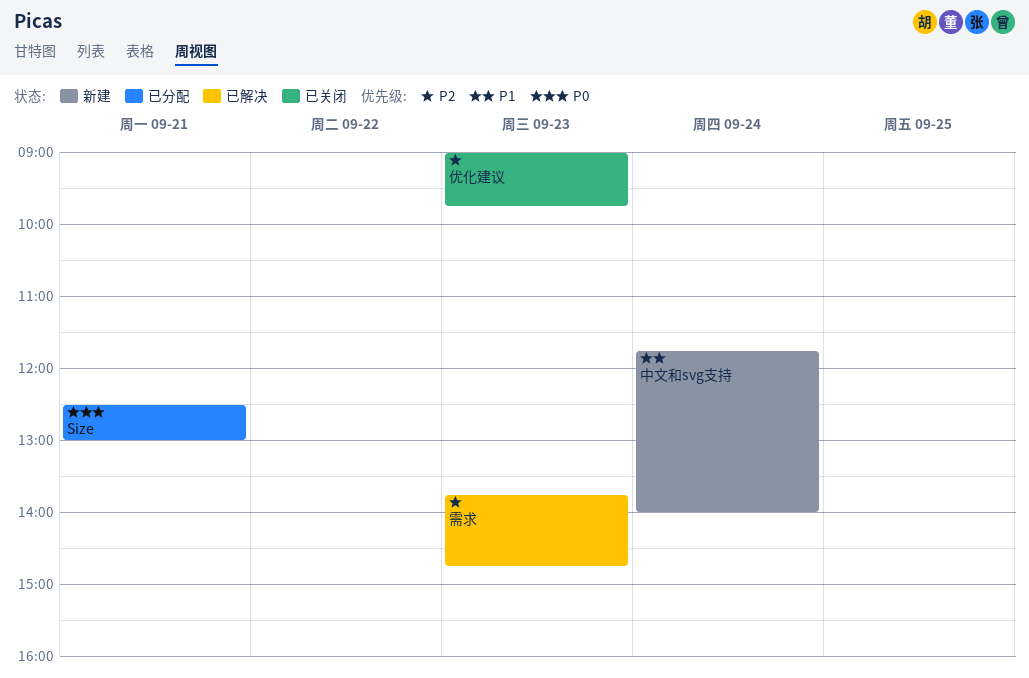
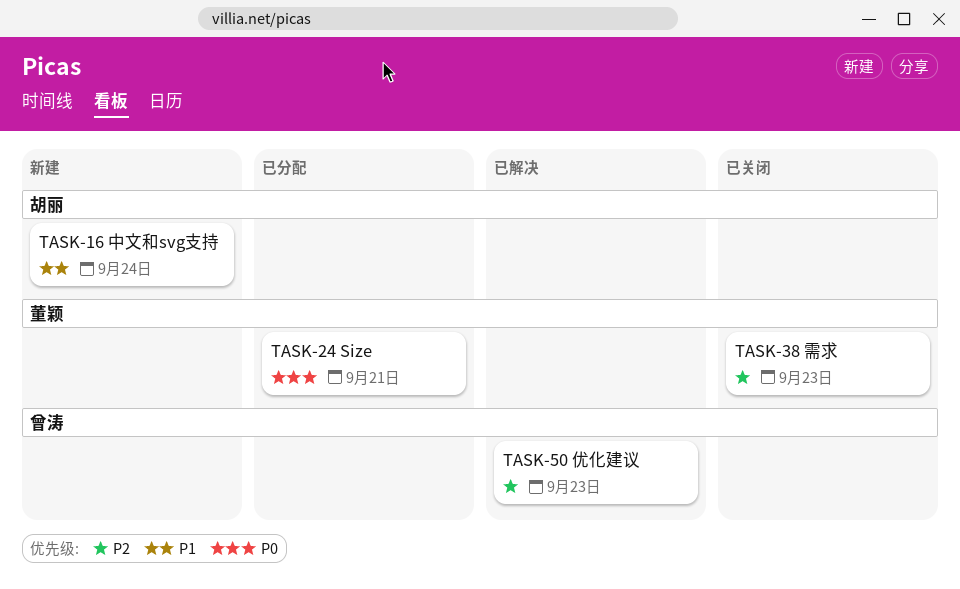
优化建议, status: 已关闭 -> 已解决
需求, status: 已解决 -> 已关闭

